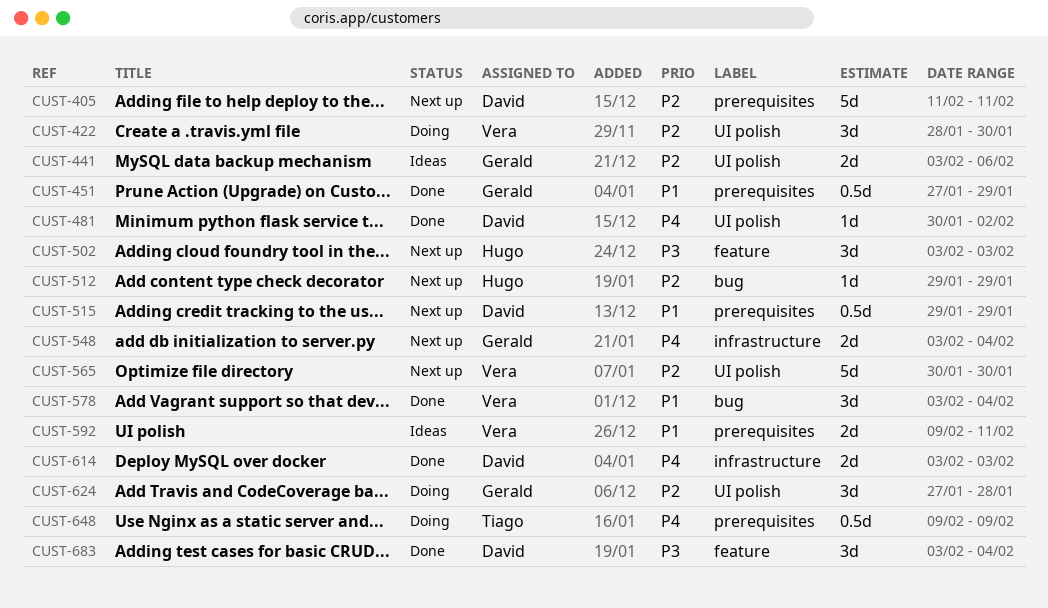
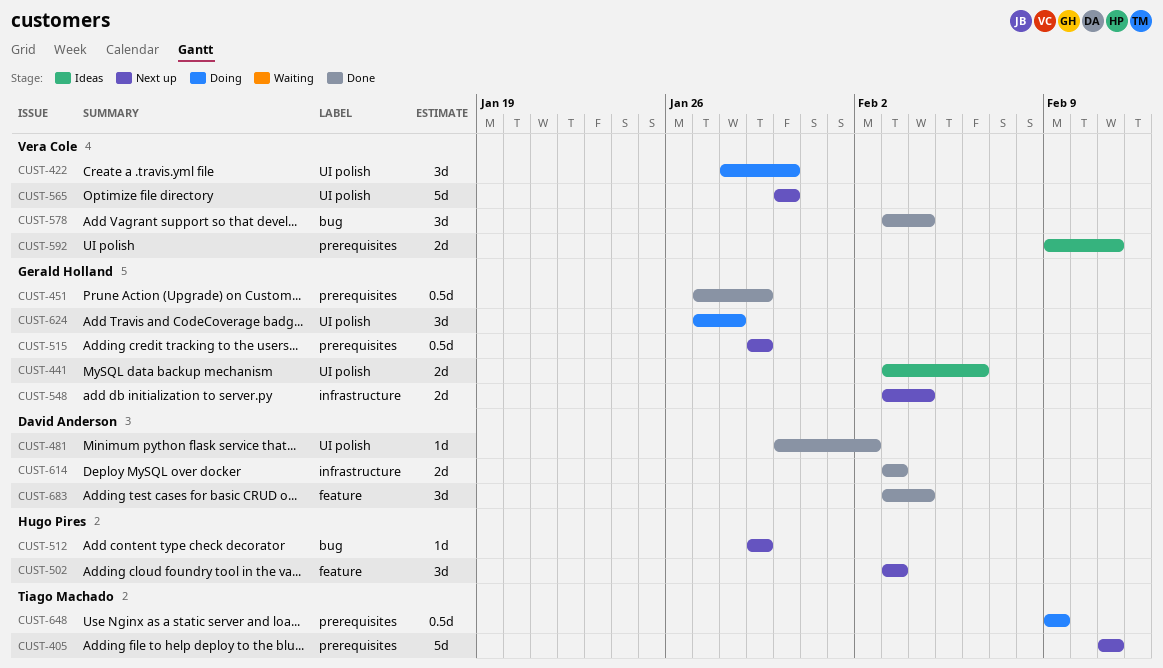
CUST-405, owner: David Anderson -> Tiago Machado
CUST-515, owner: David Anderson -> Gerald Holland

